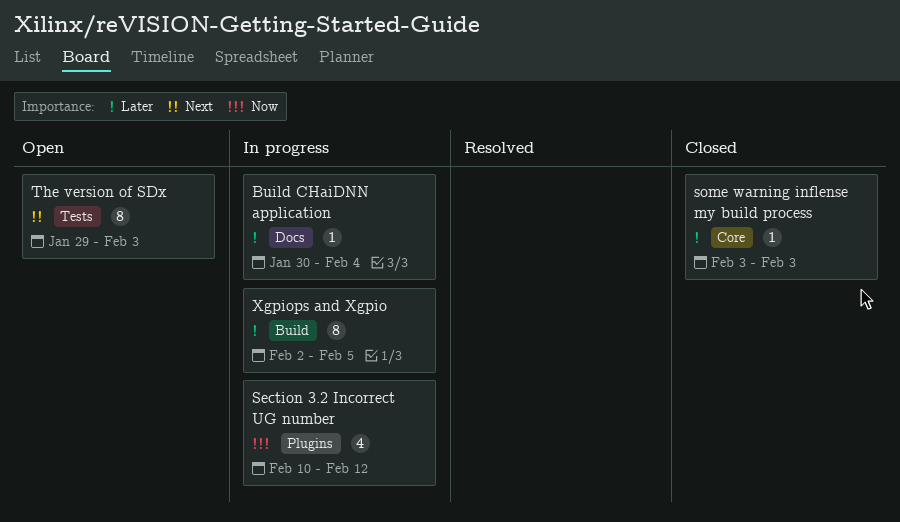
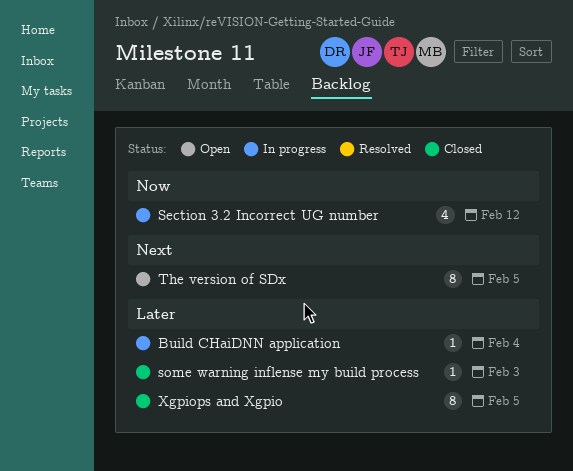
The version of SDx, due: Feb 3 -> Feb 5
Xgpiops and Xgpio, status: In progress -> Closed

